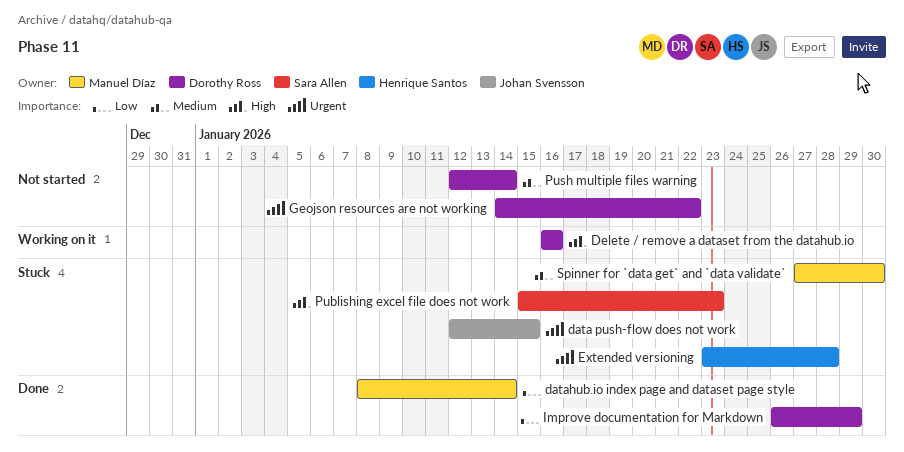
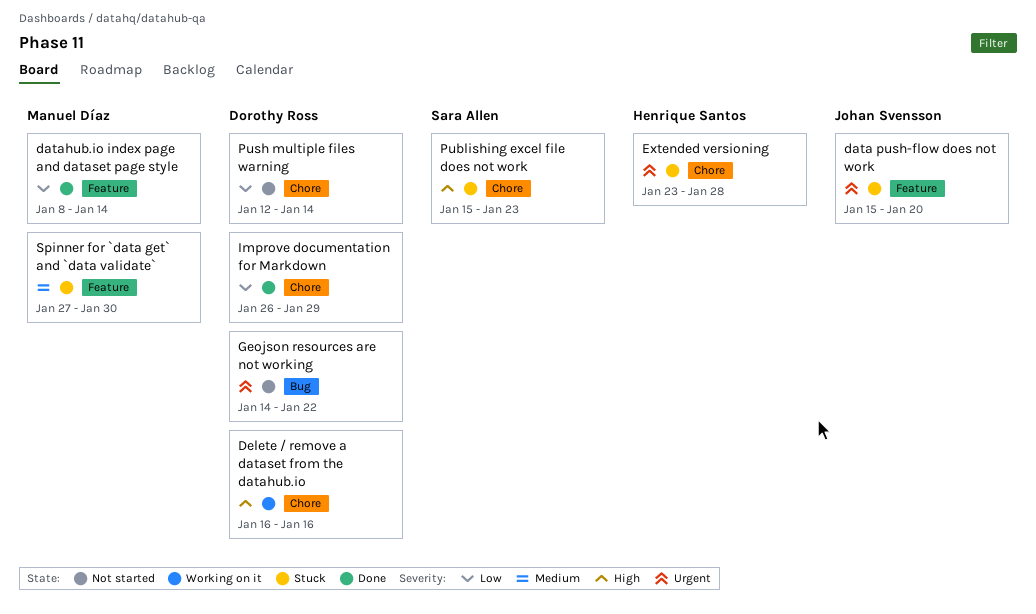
data push-flow does not work, start: Jan 12 -> Jan 15
data push-flow does not work, due: Jan 15 -> Jan 20
Push multiple files warning, priority: Medium -> Low

